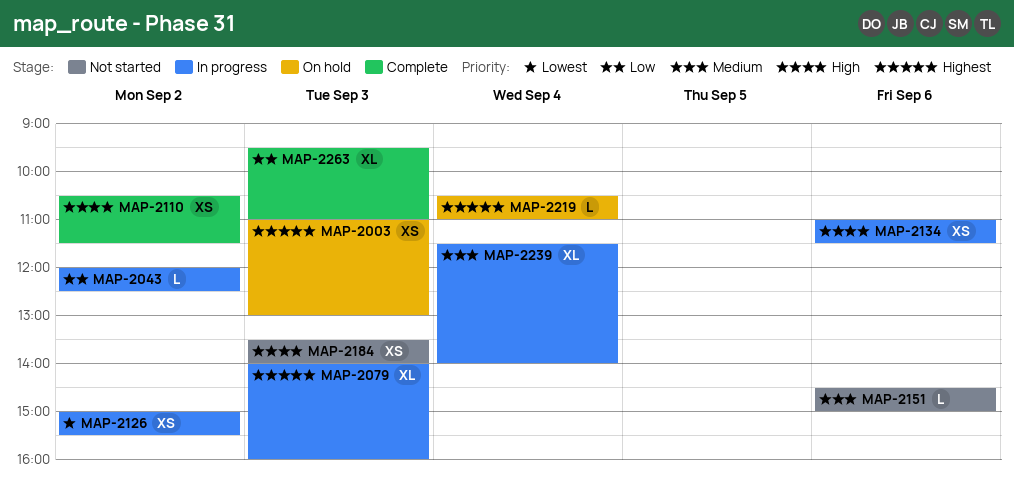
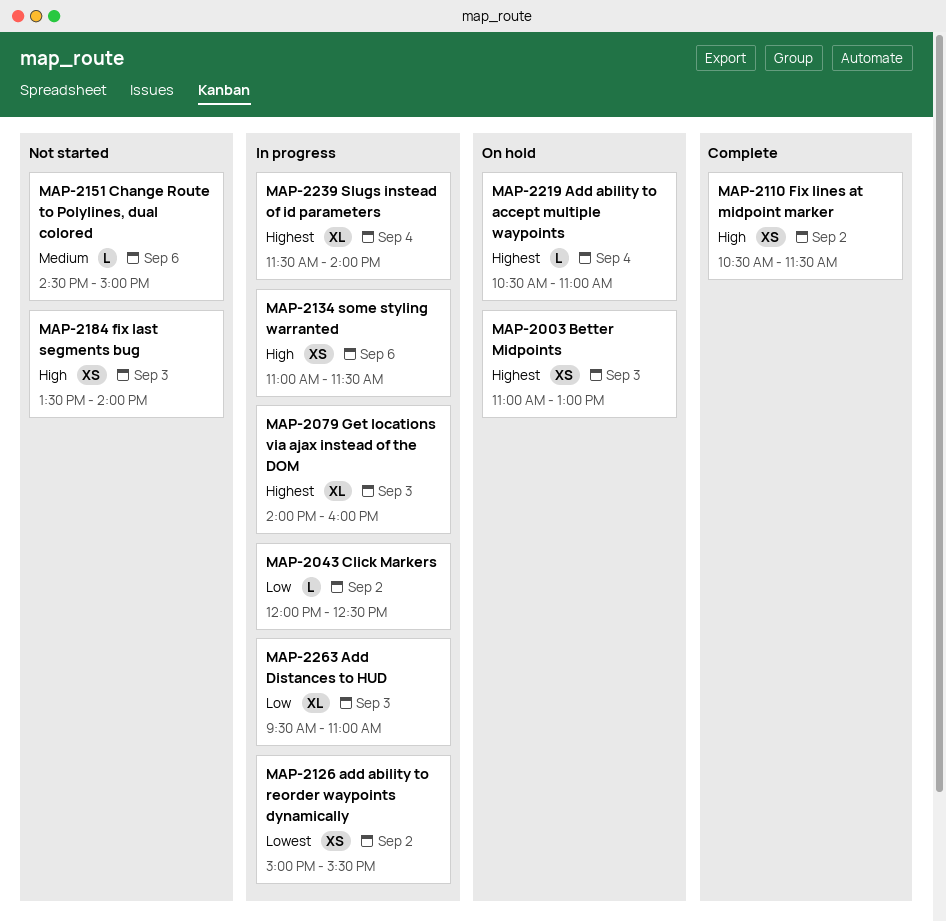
MAP-2239, priority: Medium -> Highest
MAP-2263, status: Complete -> In progress

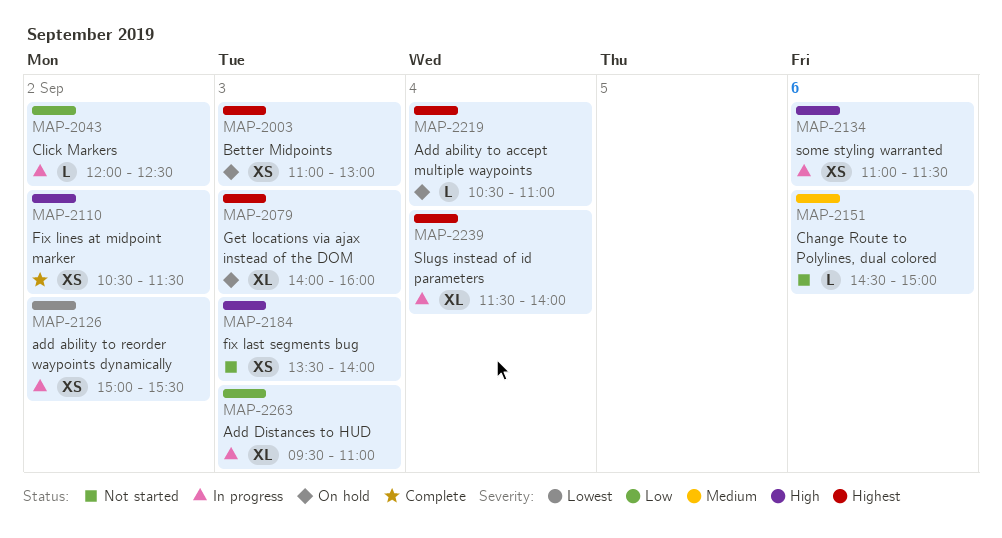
MAP-2079, status: In progress -> On hold

